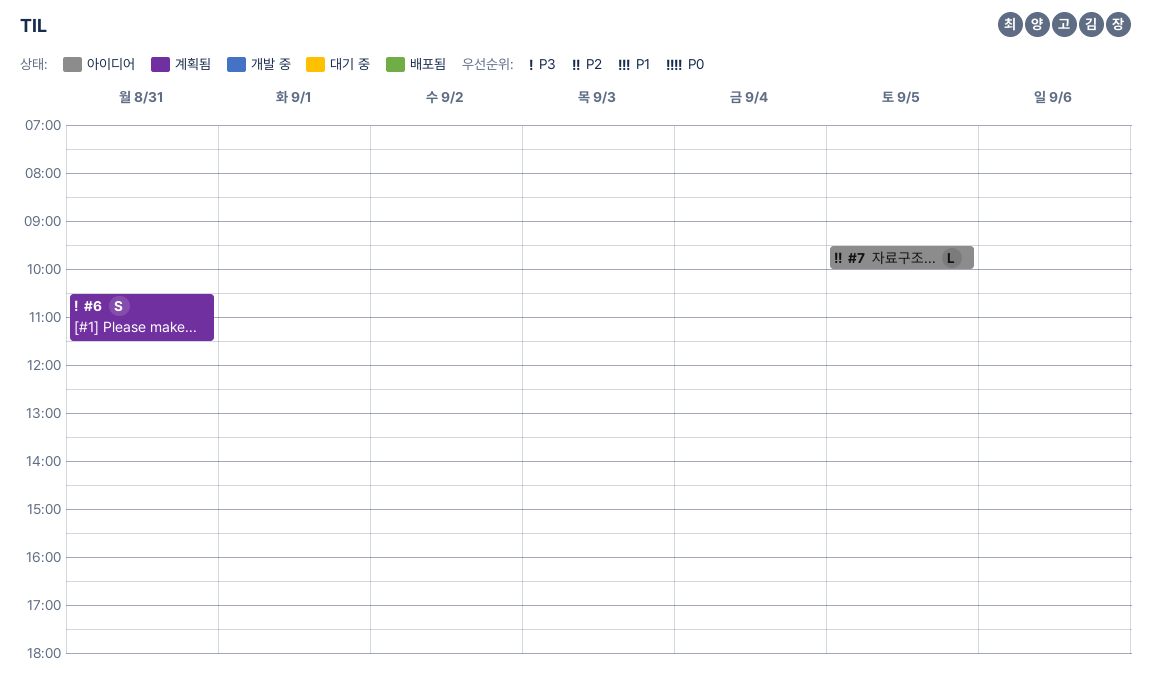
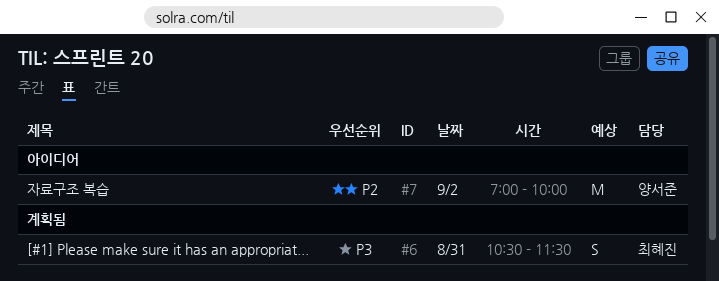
#7, estimate: L -> M
#7, day: Sep 5 -> Sep 2
#7, begins: 09:30 -> 07:00

